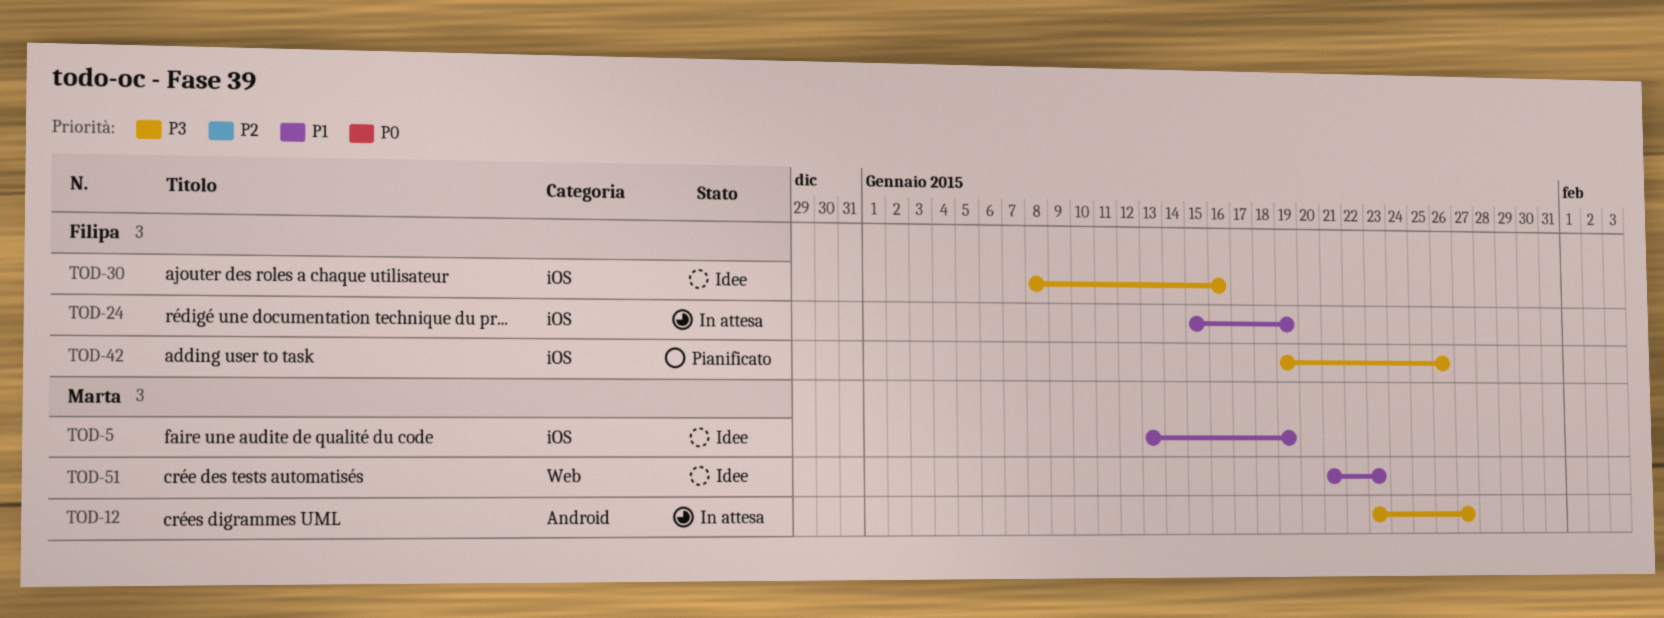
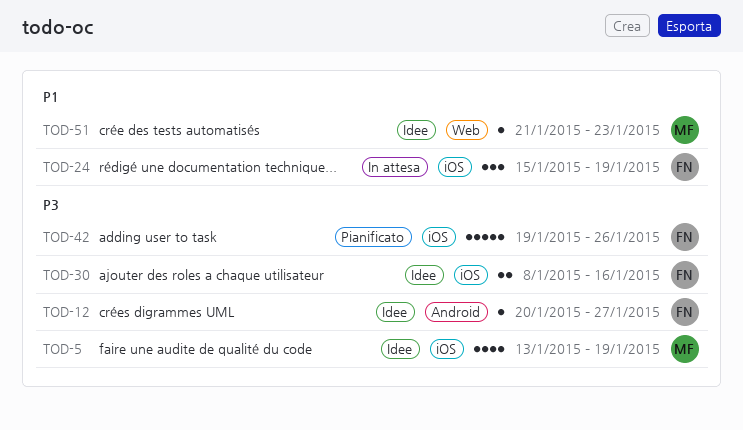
TOD-5, priority: P1 -> P3
TOD-12, status: In attesa -> Idee
TOD-12, owner: Marta -> Filipa
TOD-12, start: Jan 23 -> Jan 20

